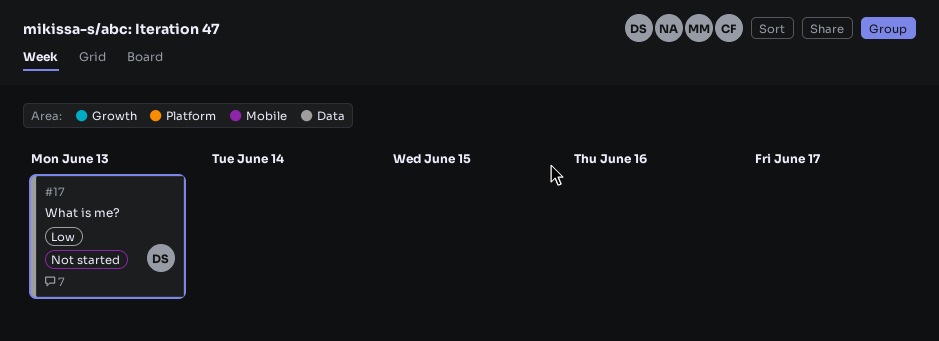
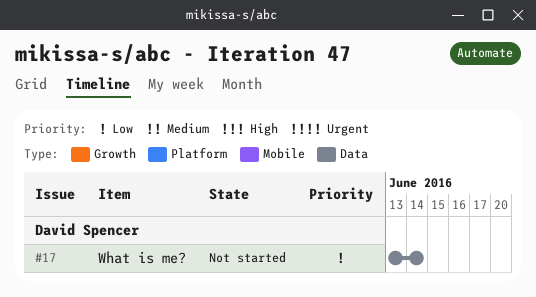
#17, due: Jun 13 -> Jun 14

